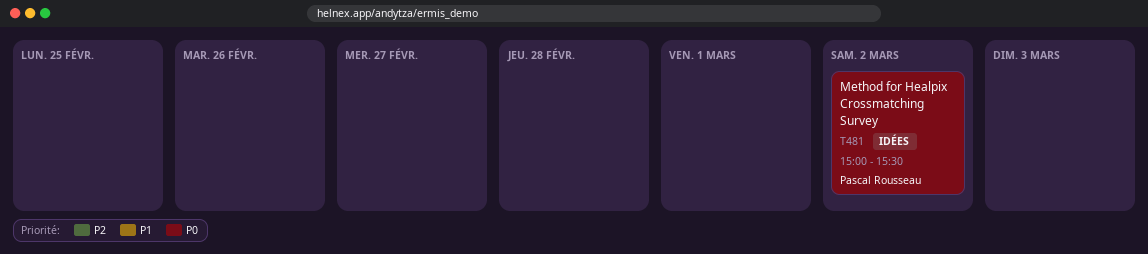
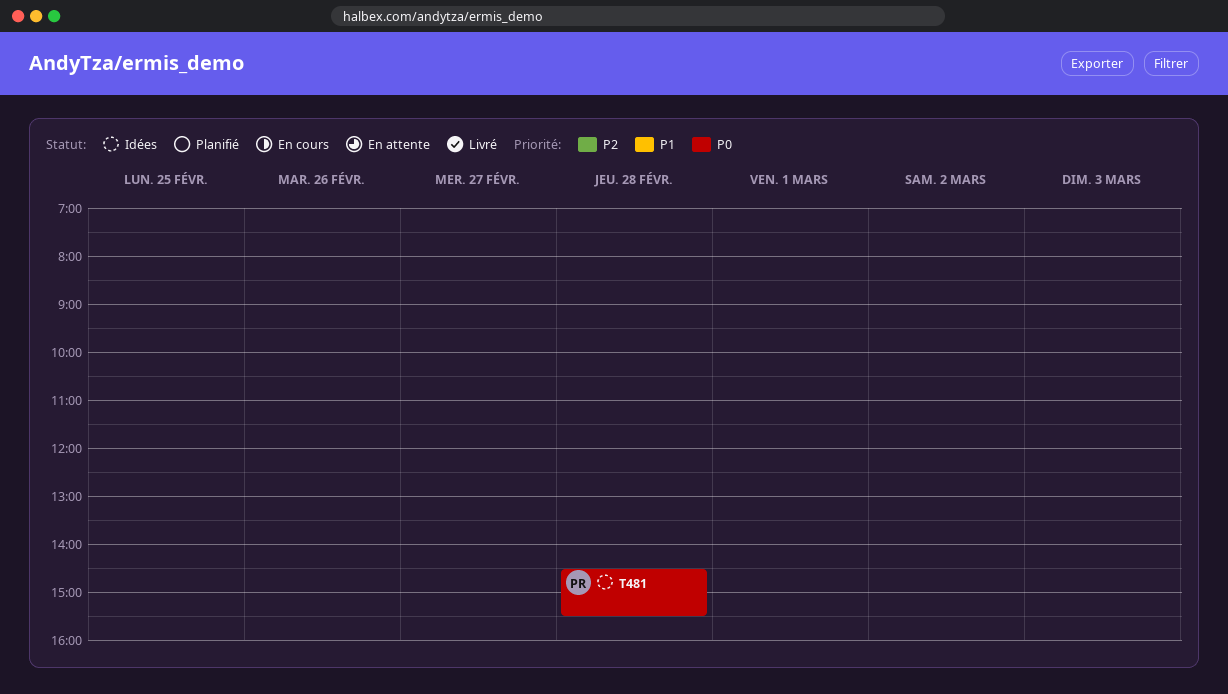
T481, day: Mar 2 -> Feb 28
T481, begins: 15:00 -> 14:30

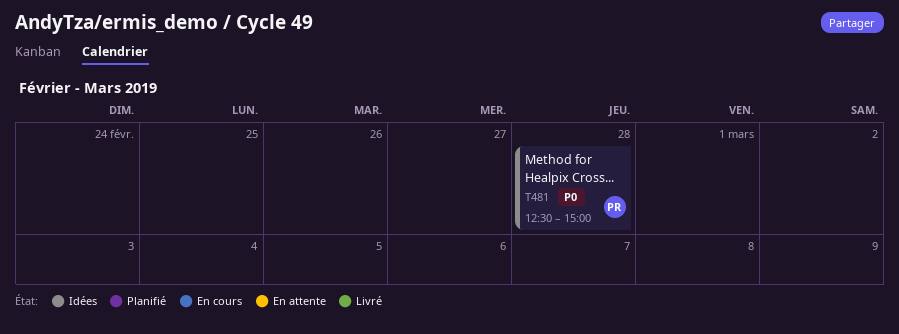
T481, begins: 14:30 -> 12:30
T481, ends: 15:30 -> 15:00

